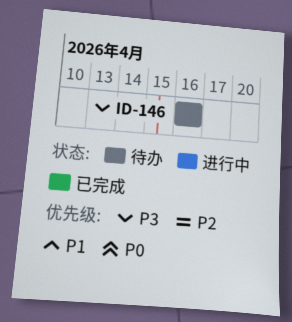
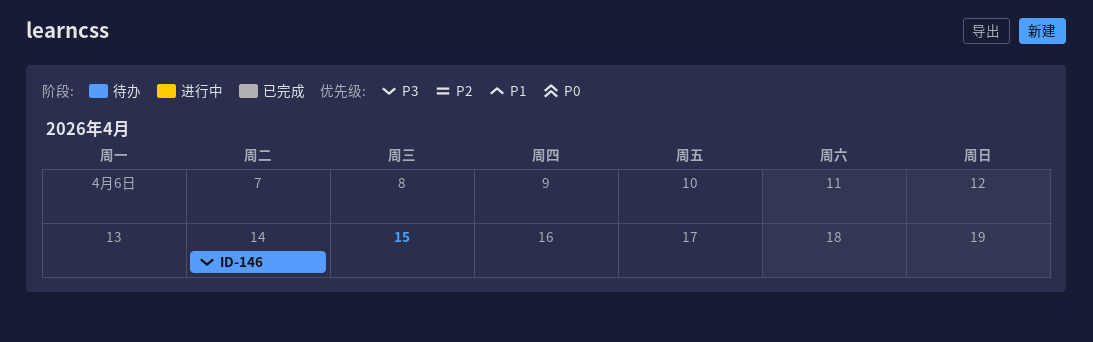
ID-146, start: Apr 16 -> Apr 14
ID-146, due: Apr 16 -> Apr 14

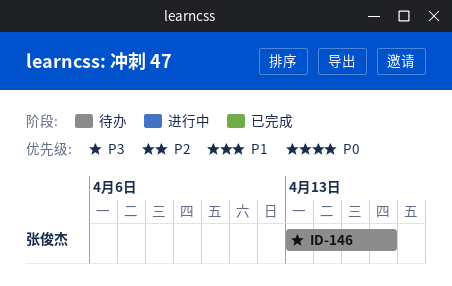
ID-146, start: Apr 14 -> Apr 13
ID-146, due: Apr 14 -> Apr 16

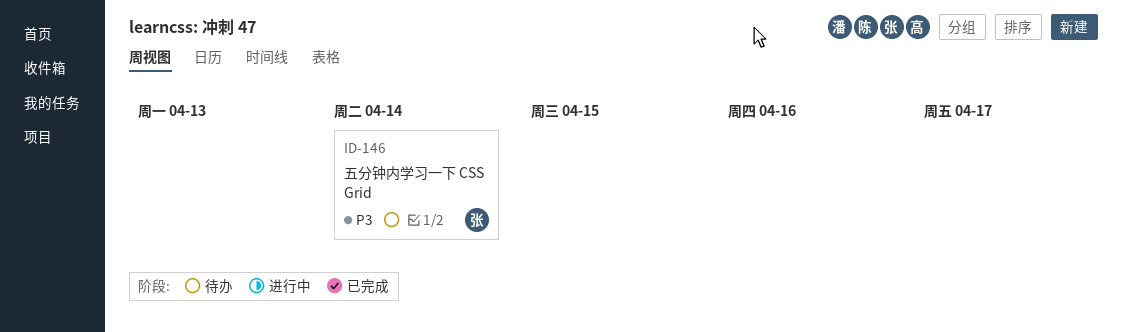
ID-146, due: Apr 16 -> Apr 14

